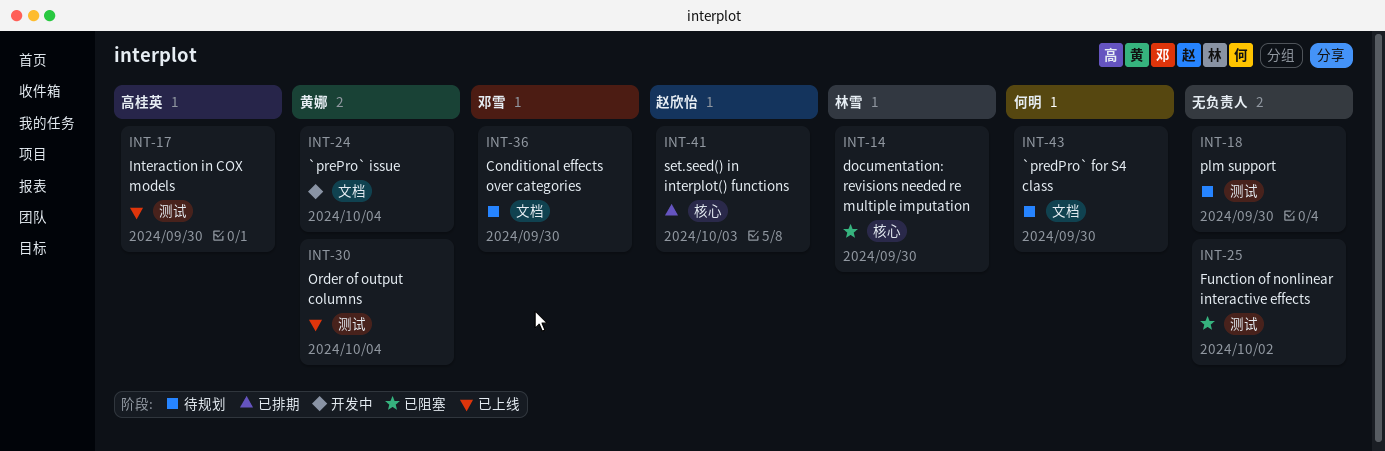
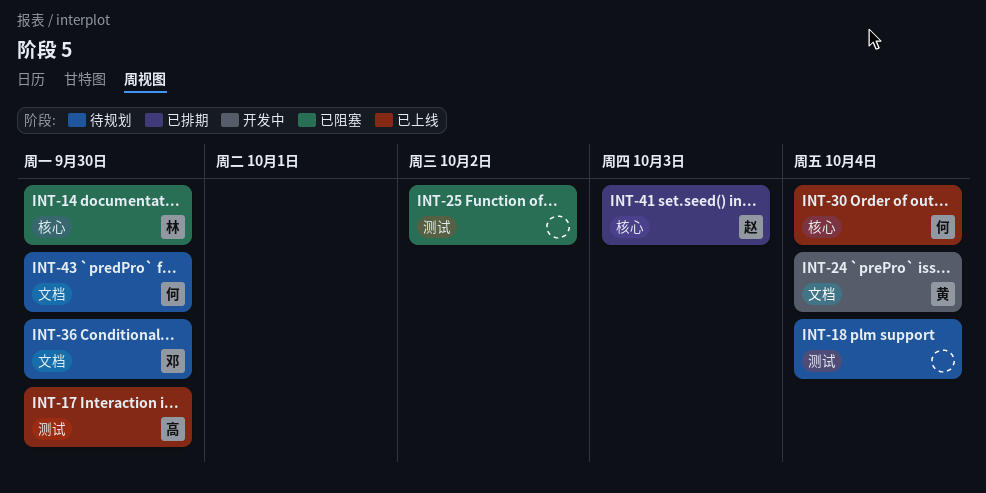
INT-18, due: Sep 30 -> Oct 4
INT-30, owner: 黄娜 -> 何明
INT-30, label: 测试 -> 核心

